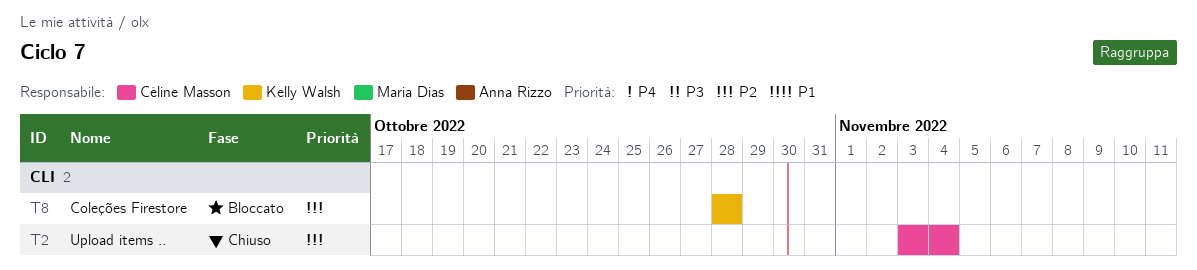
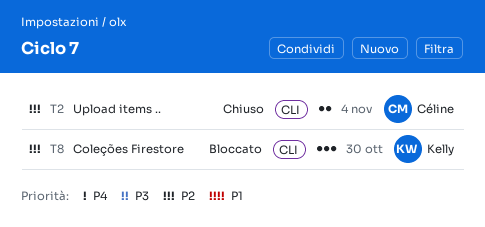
T8, due: Oct 28 -> Oct 30

